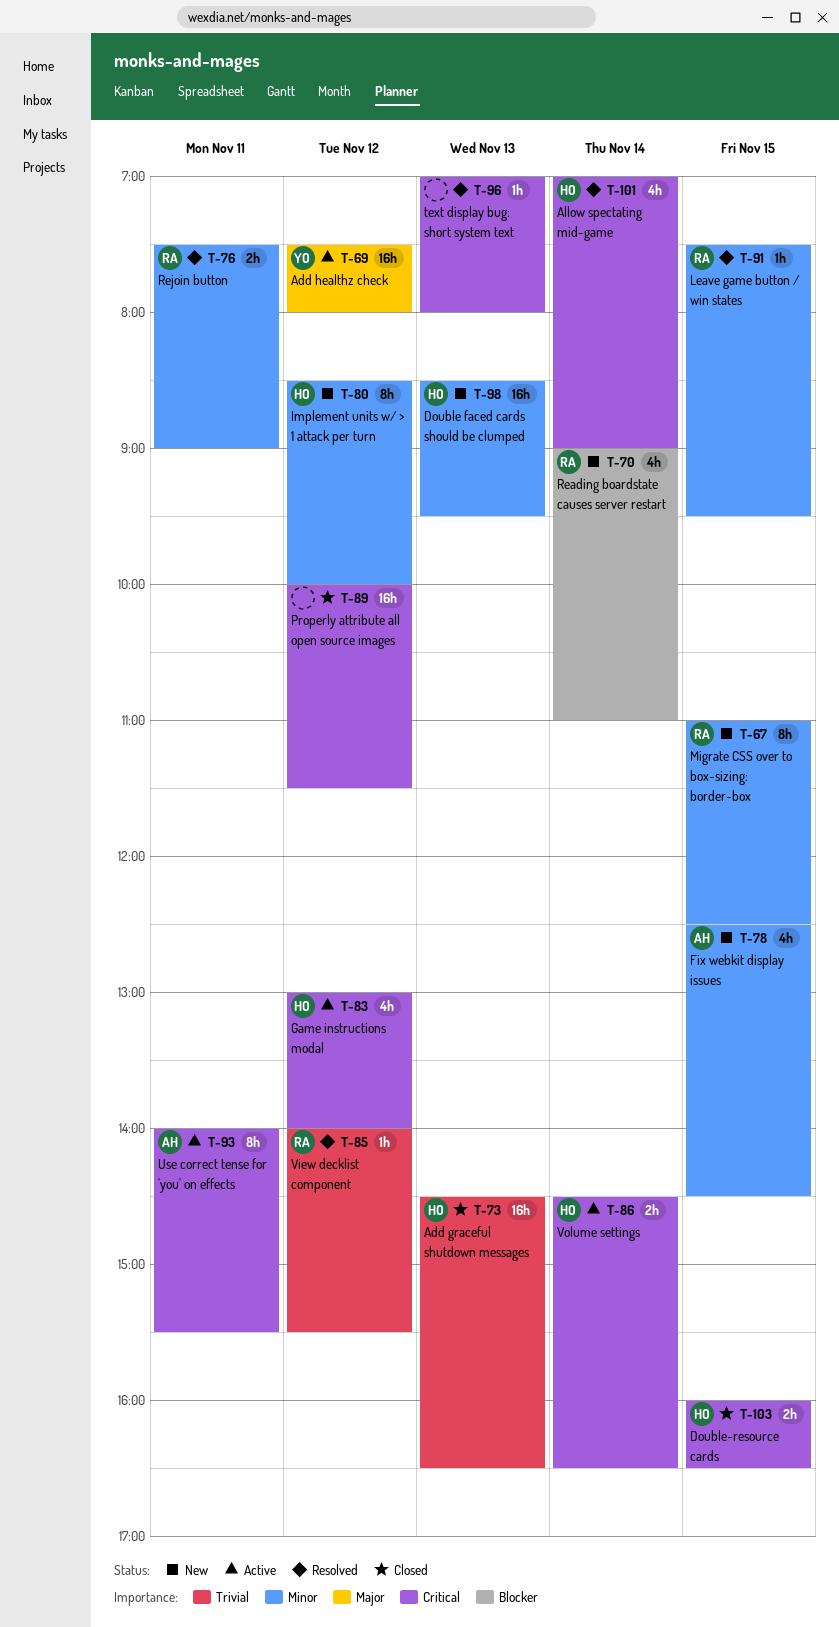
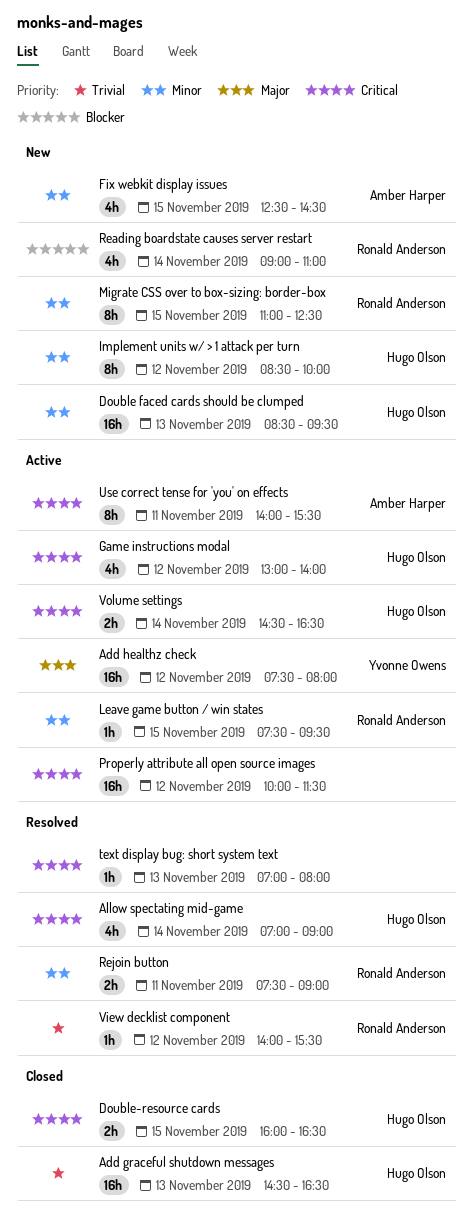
Leave game button / win states, status: Resolved -> Active
Properly attribute all open source images, status: Closed -> Active

